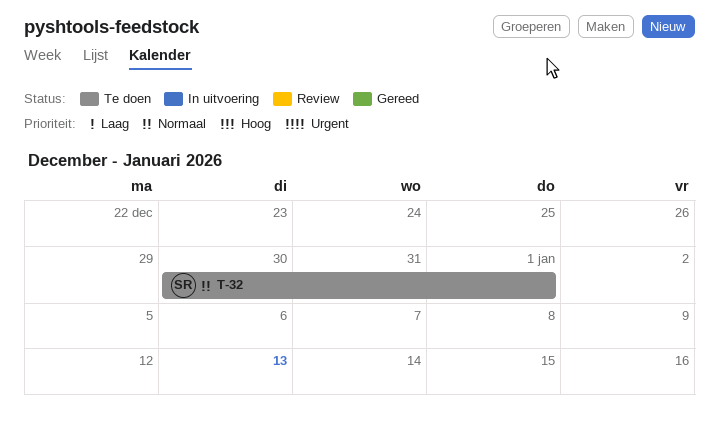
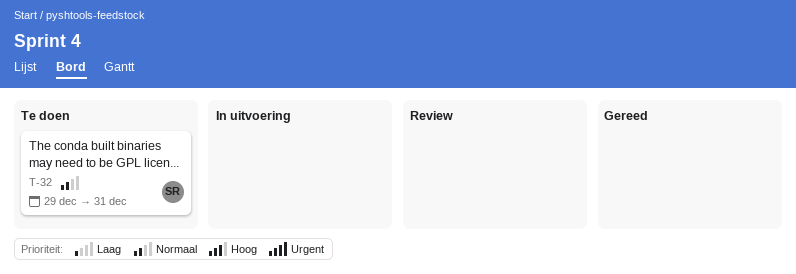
T-32, start: Dec 30 -> Dec 29
T-32, due: Jan 1 -> Dec 31

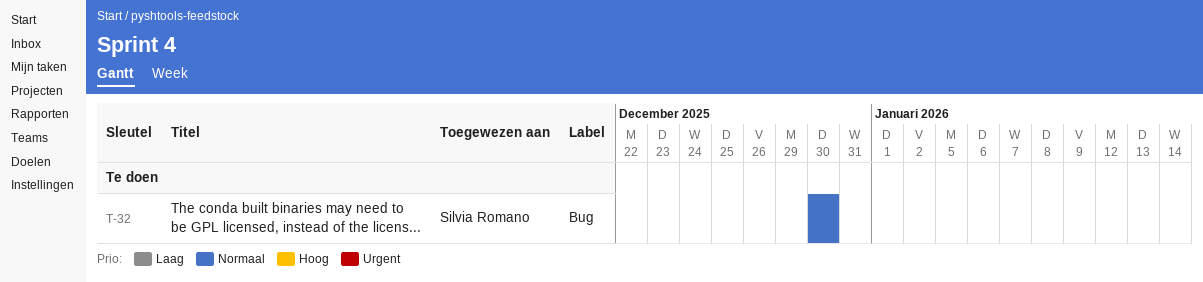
T-32, start: Dec 29 -> Dec 30
T-32, due: Dec 31 -> Dec 30

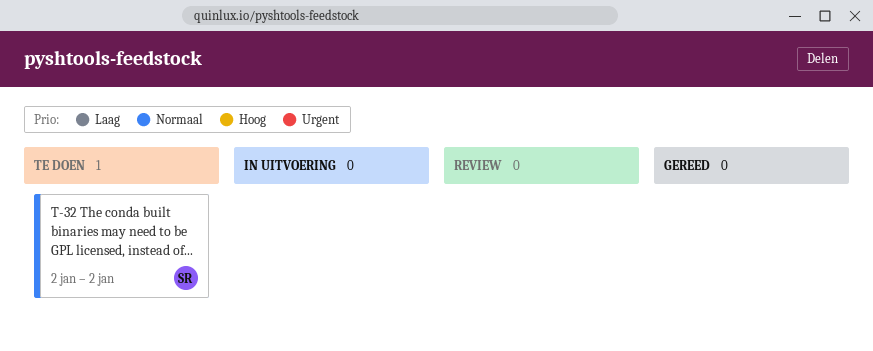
T-32, start: Dec 30 -> Jan 2
T-32, due: Dec 30 -> Jan 2

